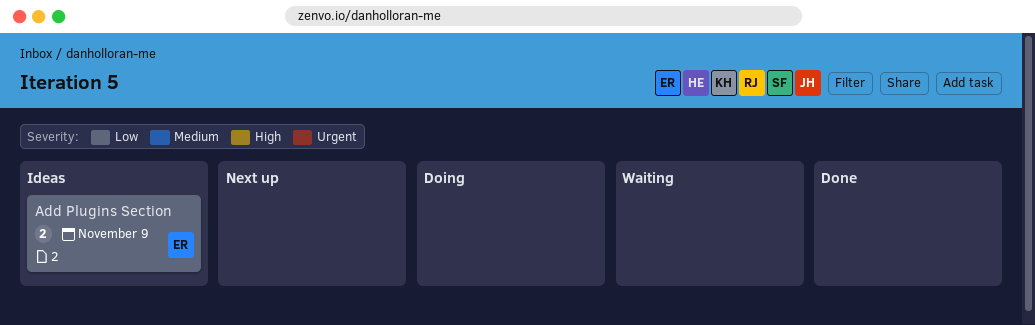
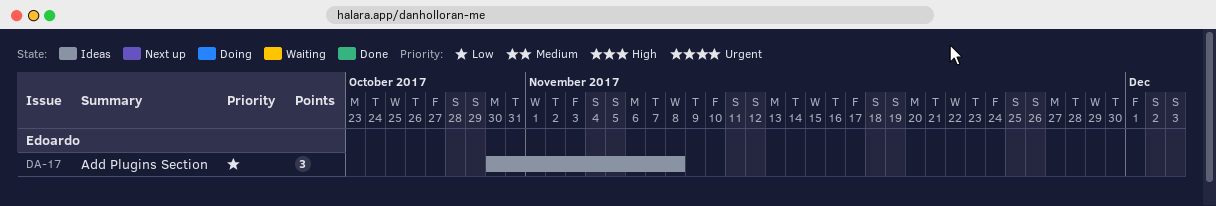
Add Plugins Section, estimate: 2 -> 3
Add Plugins Section, due: Nov 9 -> Nov 8

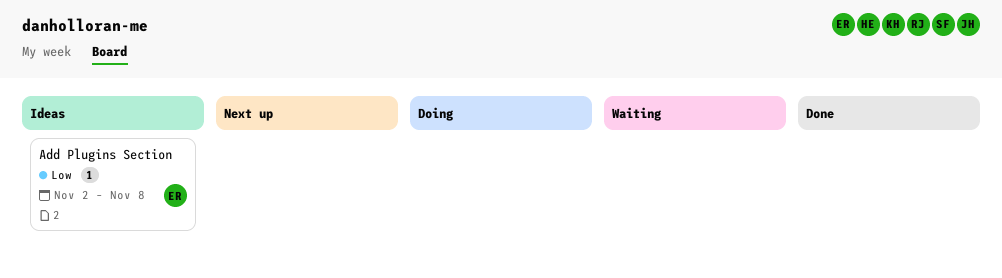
Add Plugins Section, estimate: 3 -> 1
Add Plugins Section, start: Oct 30 -> Nov 2

